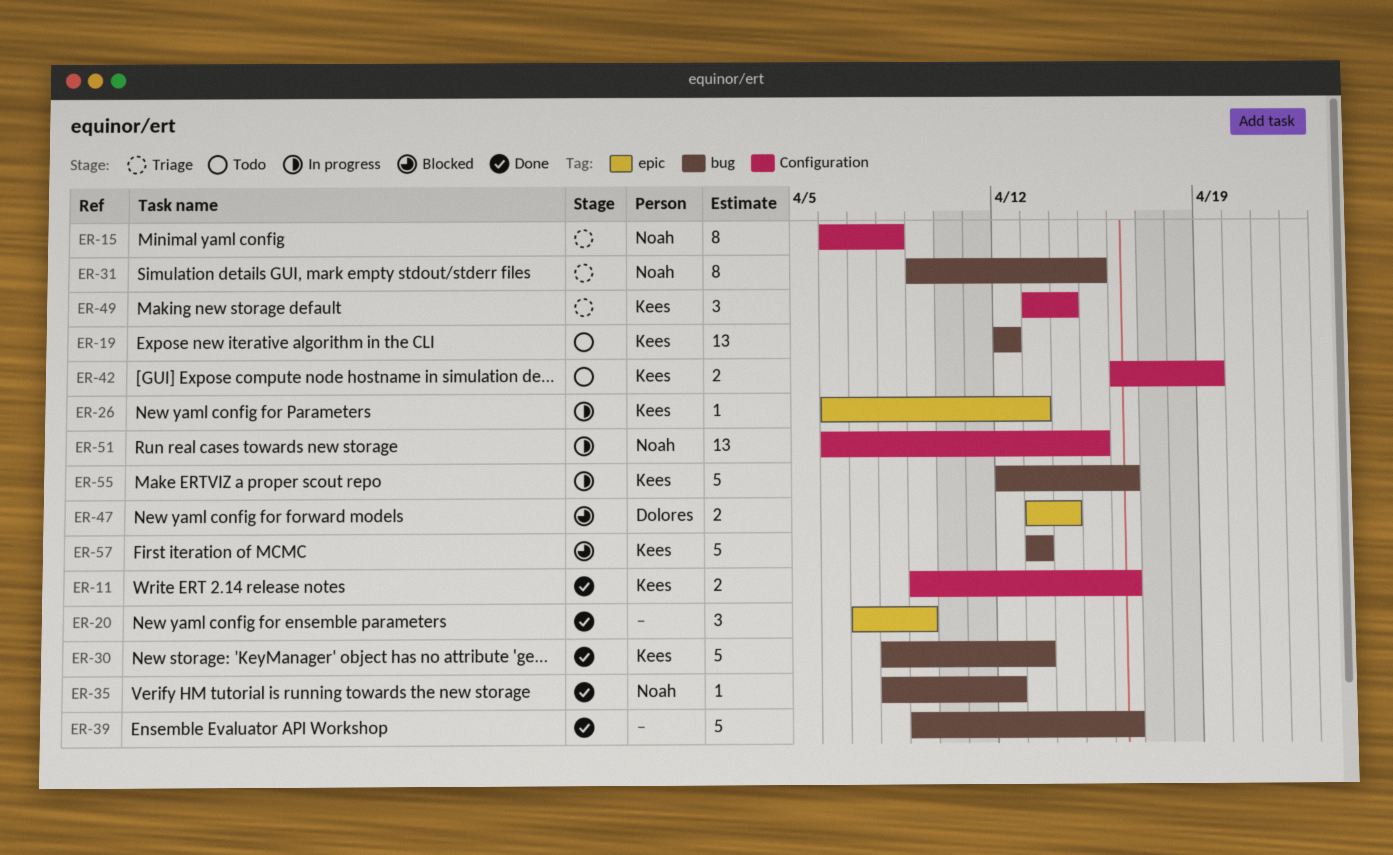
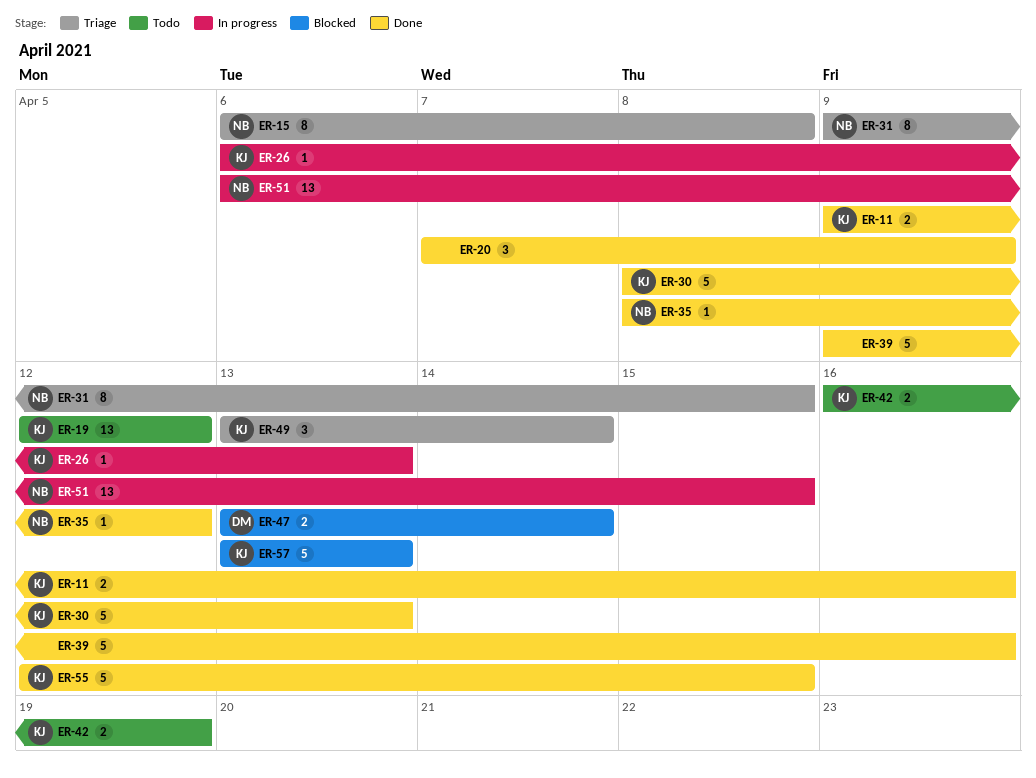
ER-55, status: In progress -> Done
ER-55, due: Apr 16 -> Apr 15

